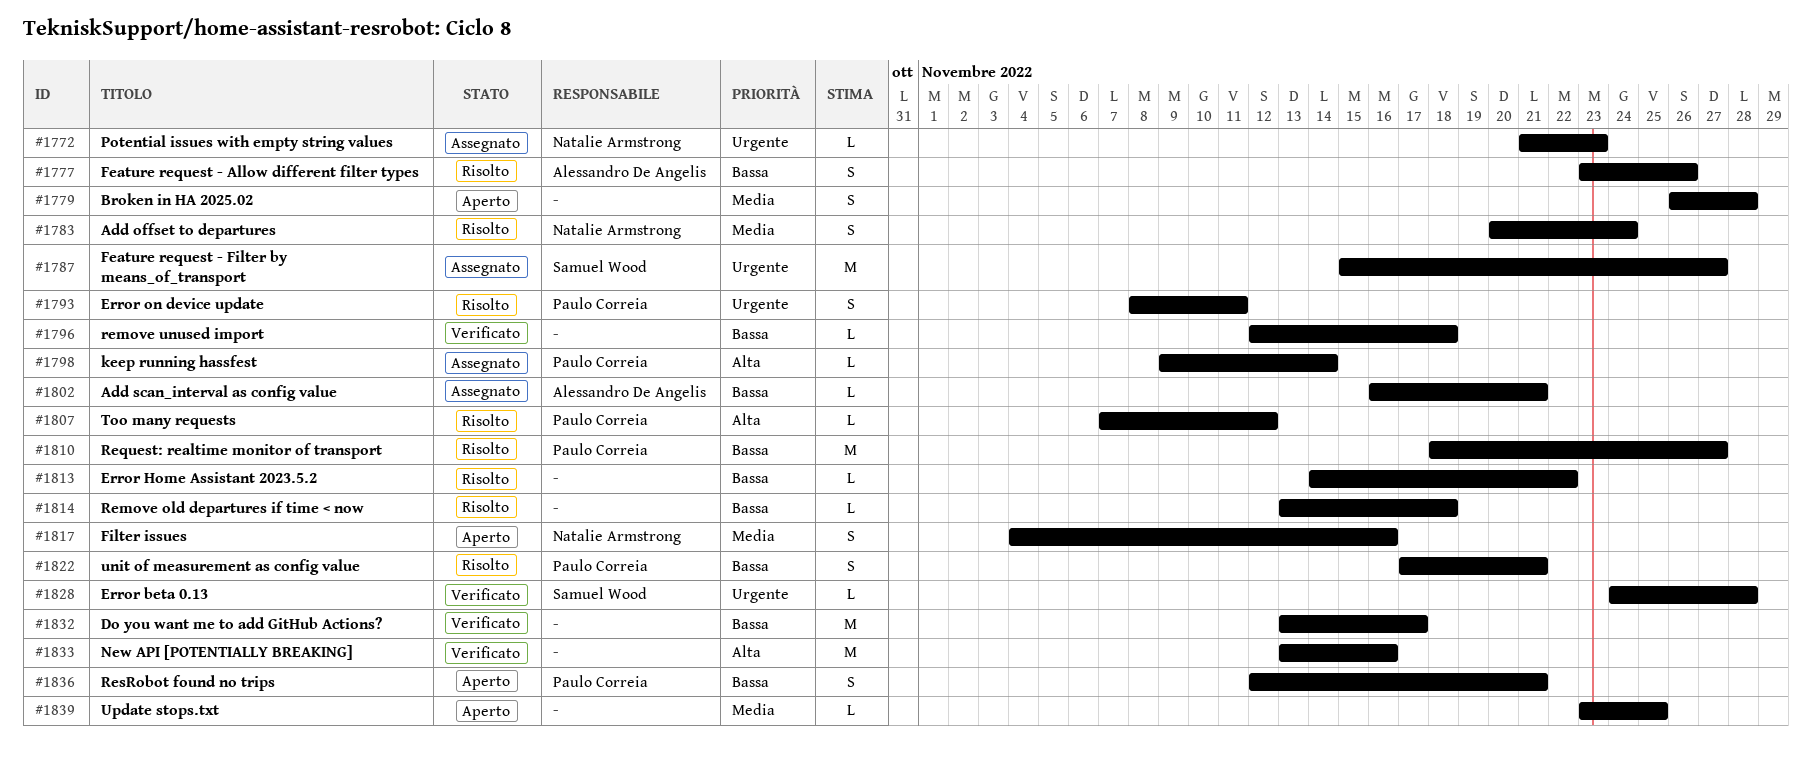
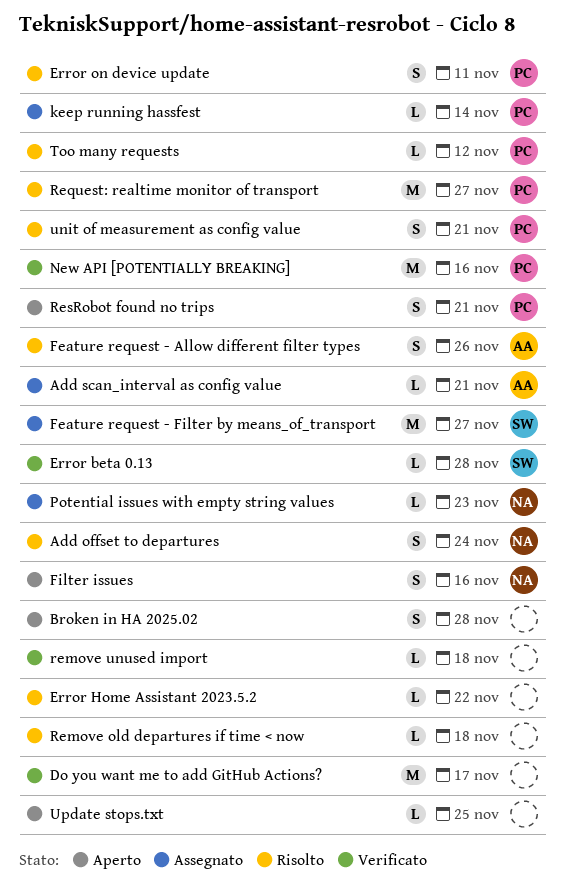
New API [POTENTIALLY BREAKING], owner: none -> Paulo Correia

